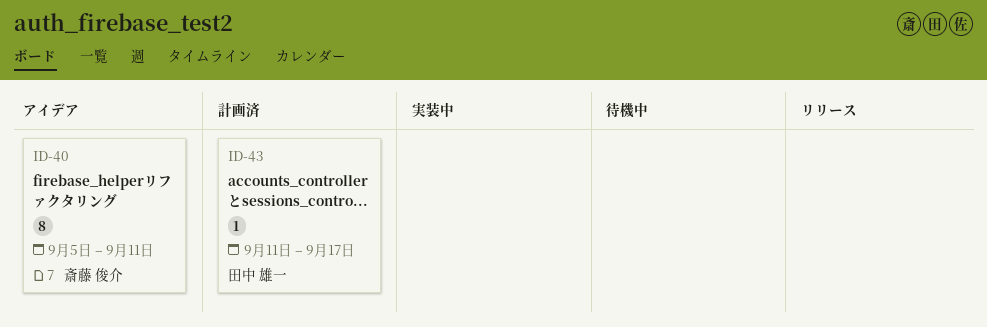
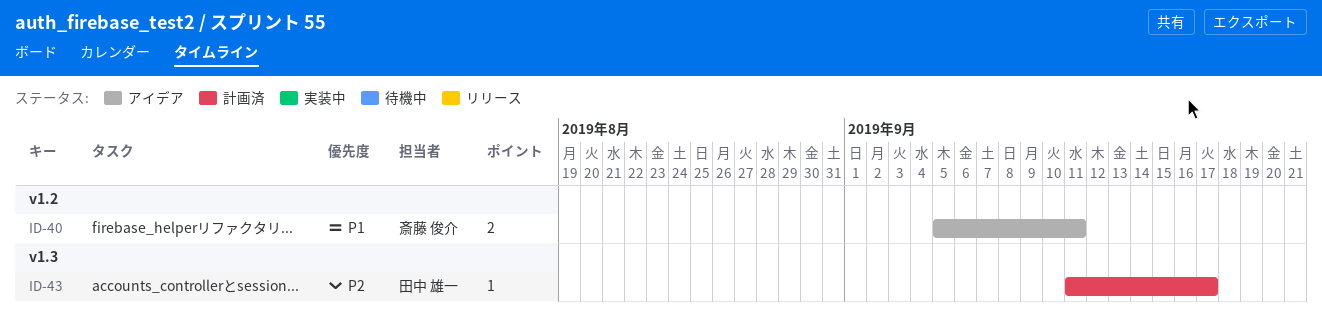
ID-40, estimate: 8 -> 2

